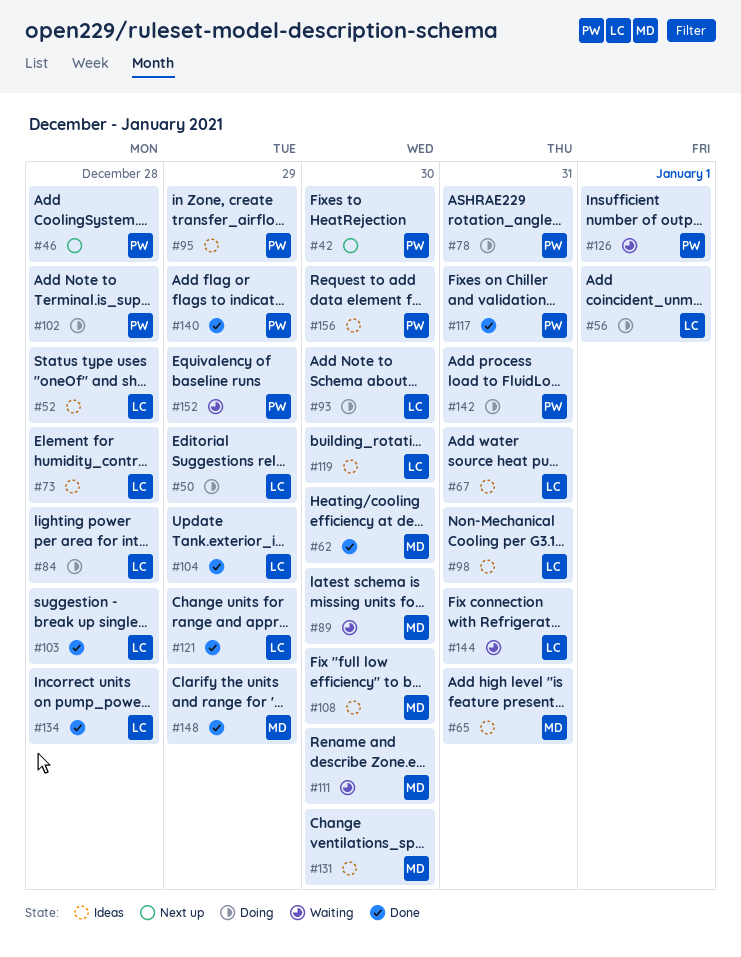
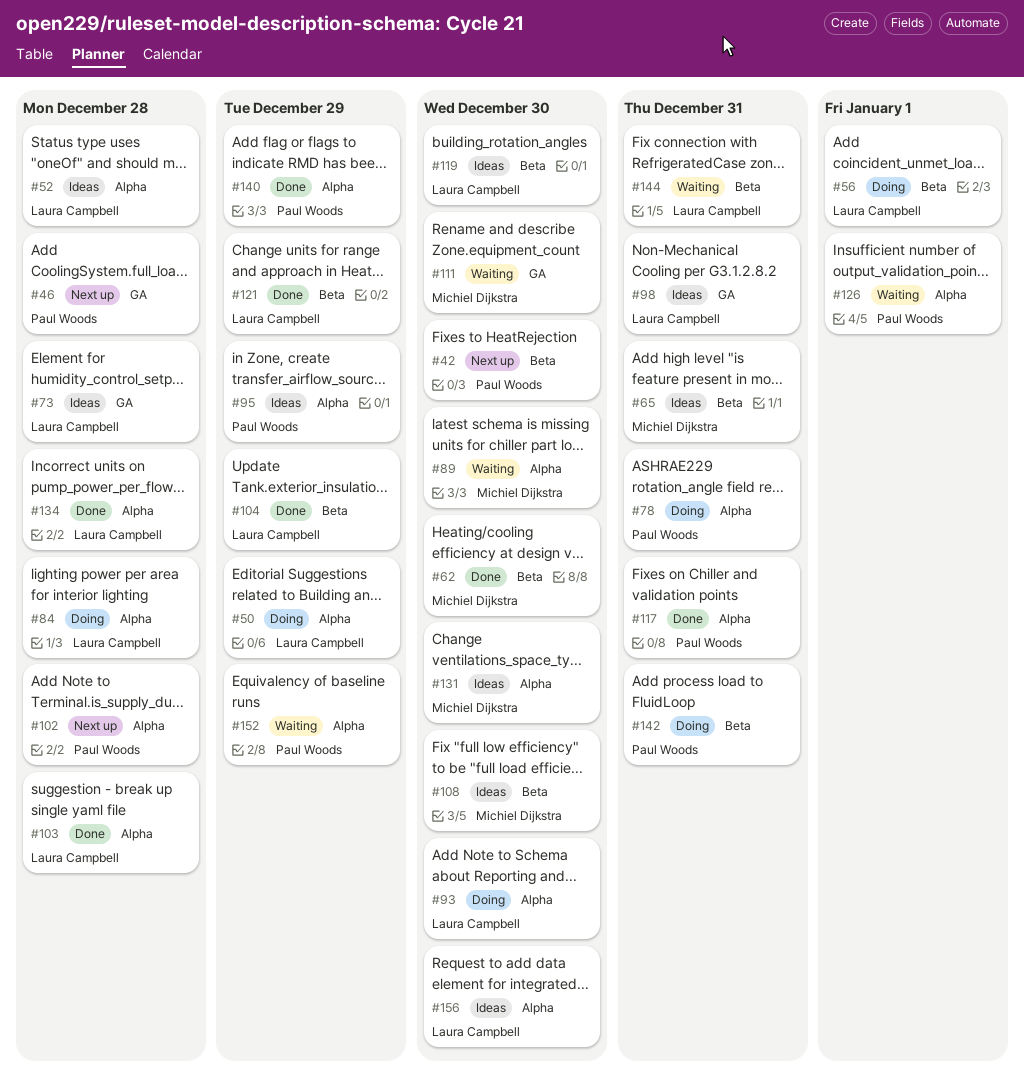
#67: present -> none
#102, status: Doing -> Next up
#148: present -> none
#156, owner: Paul Woods -> Laura Campbell

